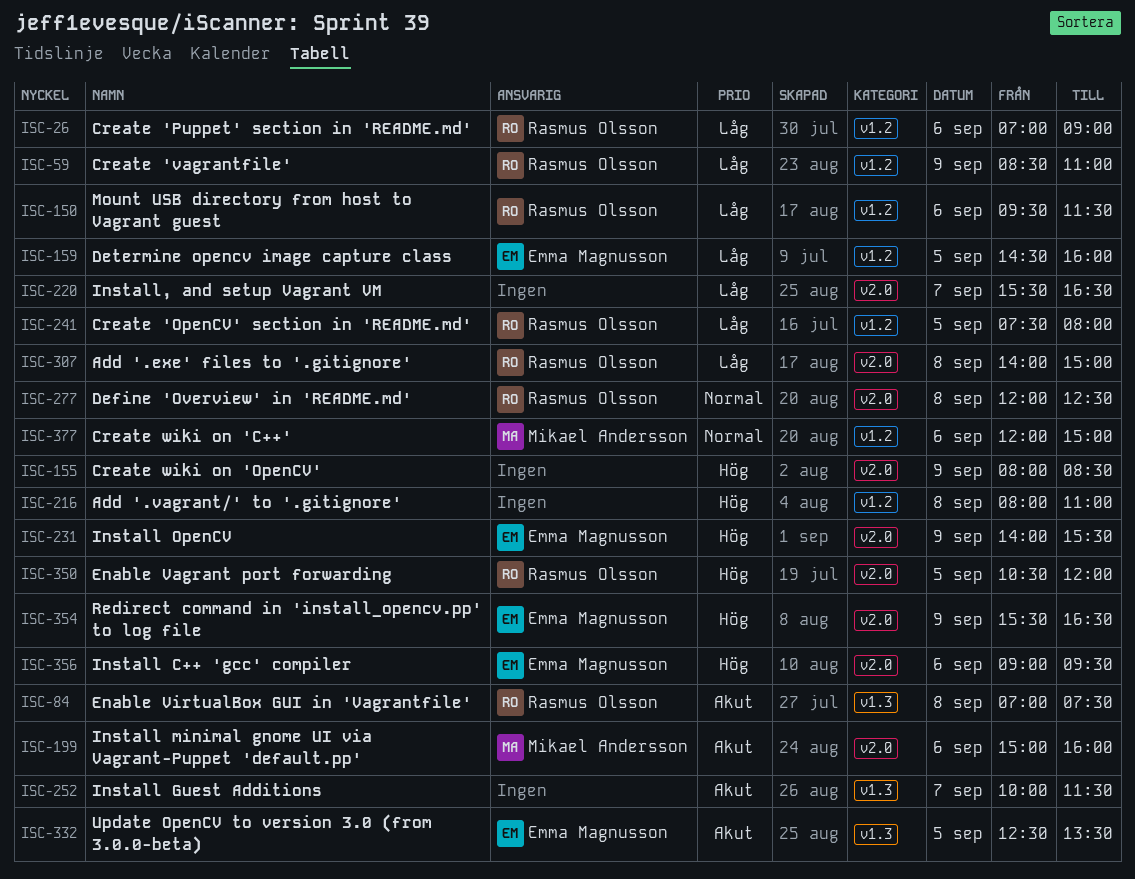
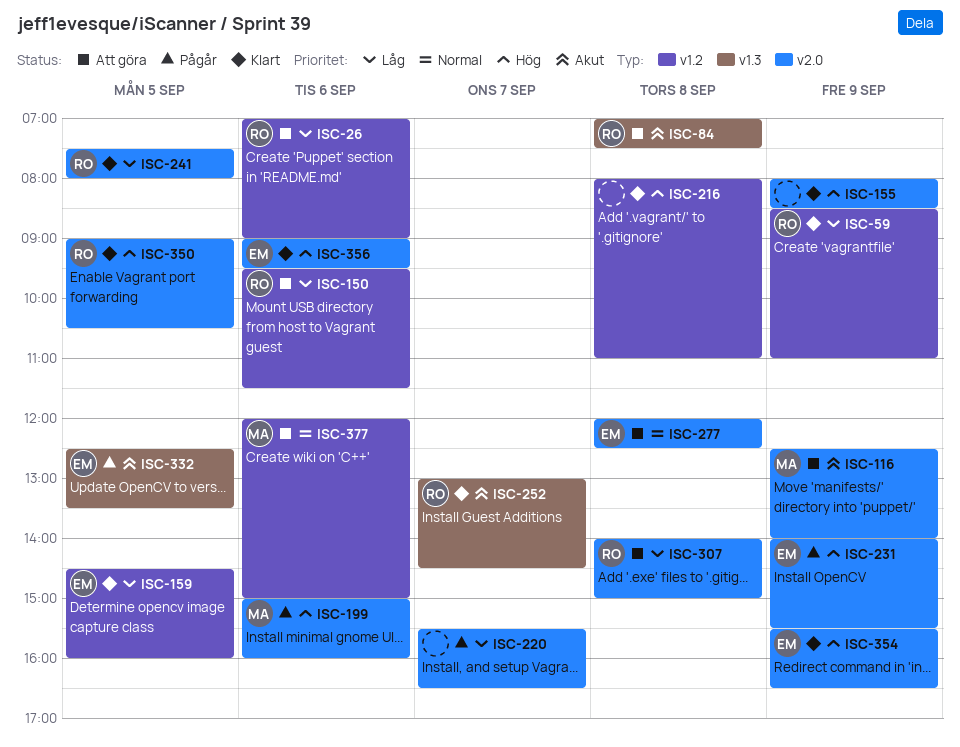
ISC-116: none -> present
ISC-199, priority: Akut -> Hög
ISC-241, label: v1.2 -> v2.0
ISC-252, owner: none -> Rasmus Olsson
ISC-252, begins: 10:00 -> 13:00
ISC-252, ends: 11:30 -> 14:30
ISC-277, owner: Rasmus Olsson -> Emma Magnusson
ISC-350, begins: 10:30 -> 09:00
ISC-350, ends: 12:00 -> 10:30

